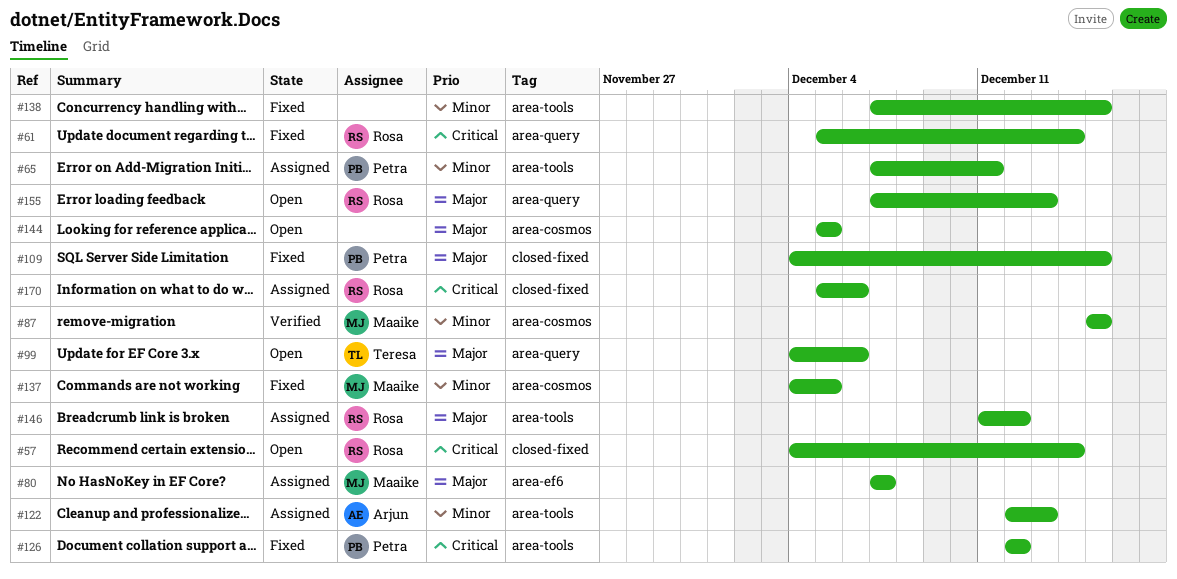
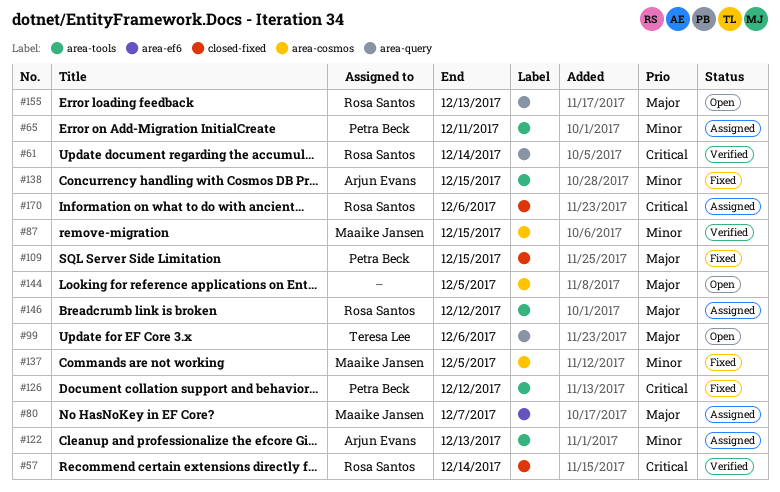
#57, status: Open -> Verified
#61, status: Fixed -> Verified
#138, owner: none -> Arjun Evans

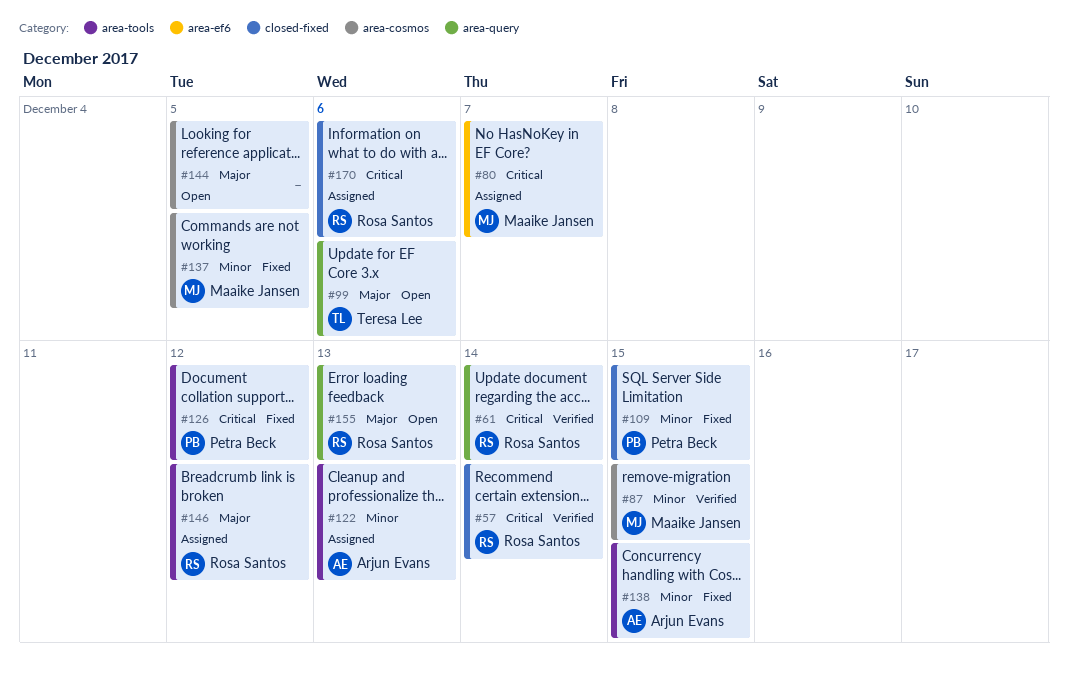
#65: present -> none
#80, priority: Major -> Critical
#109, priority: Major -> Minor

